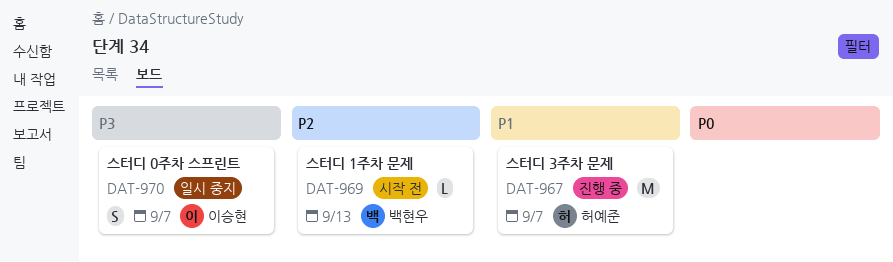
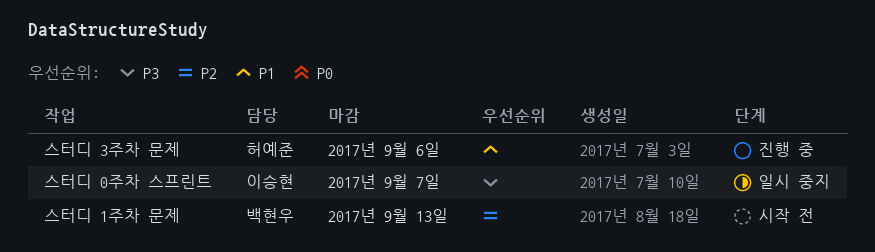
스터디 3주차 문제, due: Sep 7 -> Sep 6

